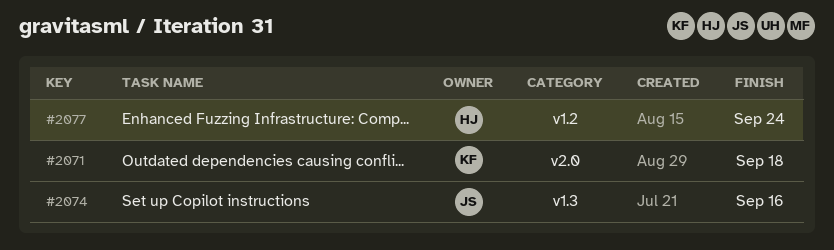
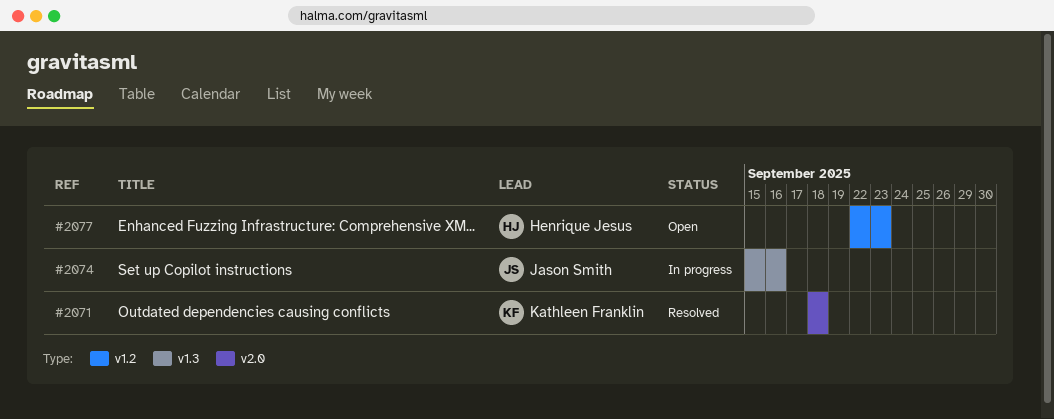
#2077, due: Sep 24 -> Sep 23

